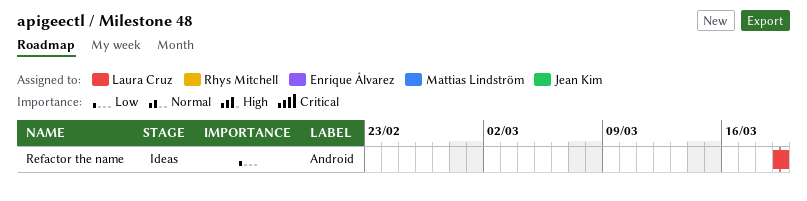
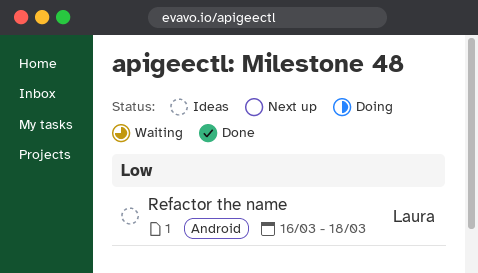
Refactor the name, start: Mar 19 -> Mar 16
Refactor the name, due: Mar 19 -> Mar 18

